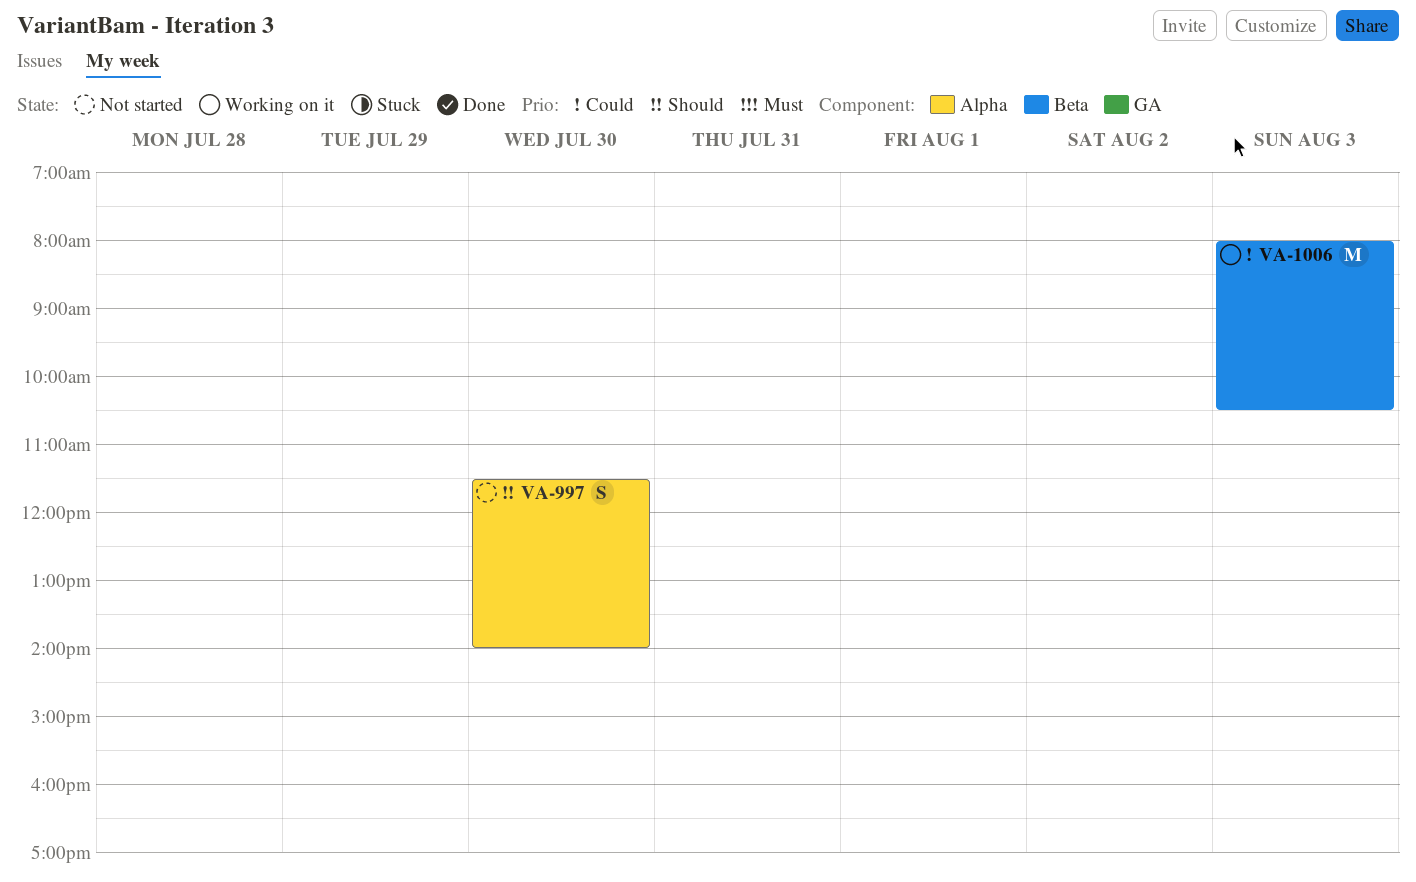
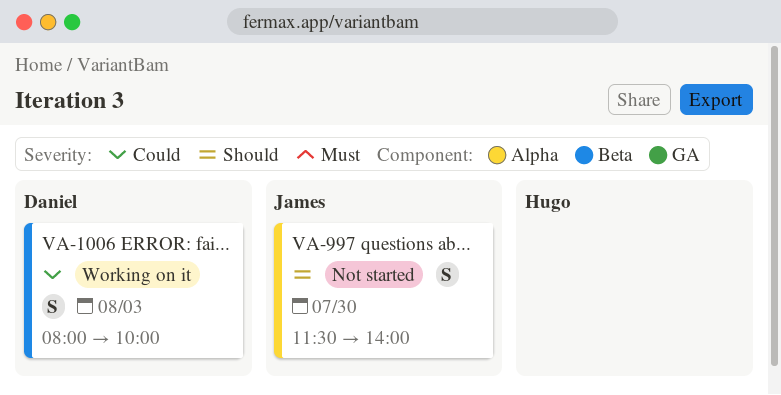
VA-1006, estimate: M -> S
VA-1006, ends: 10:30 -> 10:00

